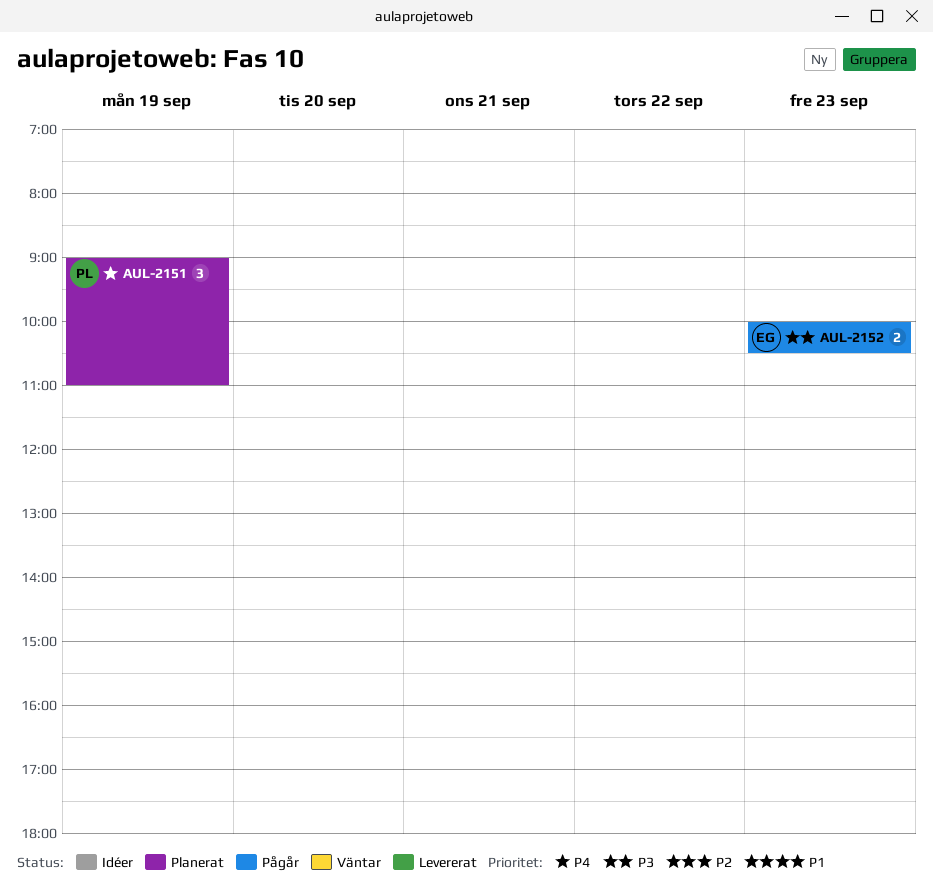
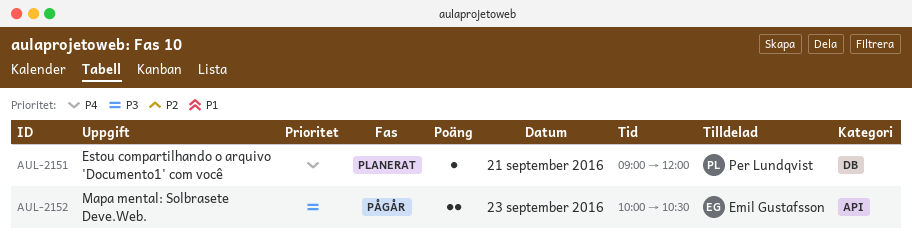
AUL-2151, estimate: 3 -> 1
AUL-2151, day: Sep 19 -> Sep 21
AUL-2151, ends: 11:00 -> 12:00

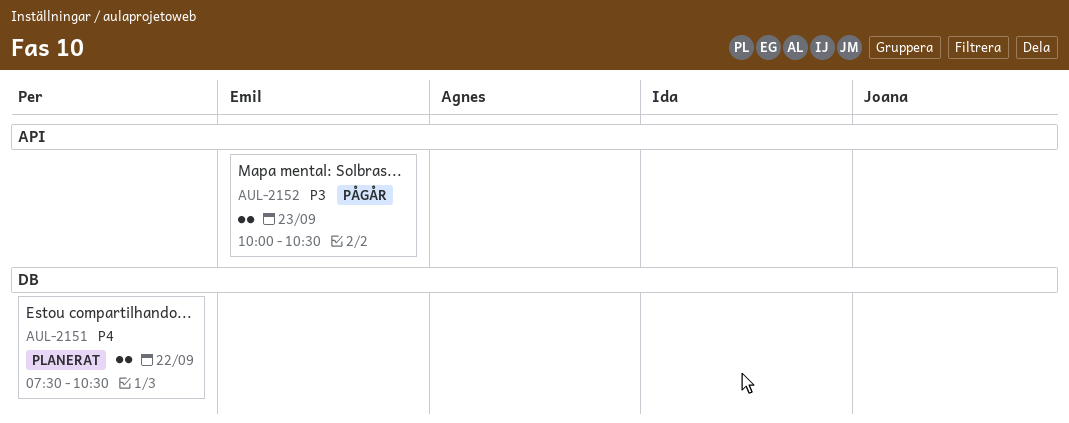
AUL-2151, estimate: 1 -> 2
AUL-2151, day: Sep 21 -> Sep 22
AUL-2151, begins: 09:00 -> 07:30
AUL-2151, ends: 12:00 -> 10:30

